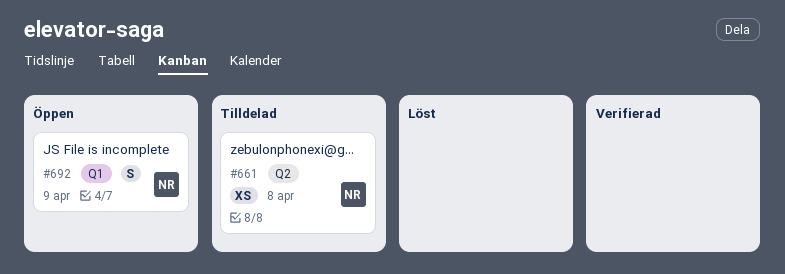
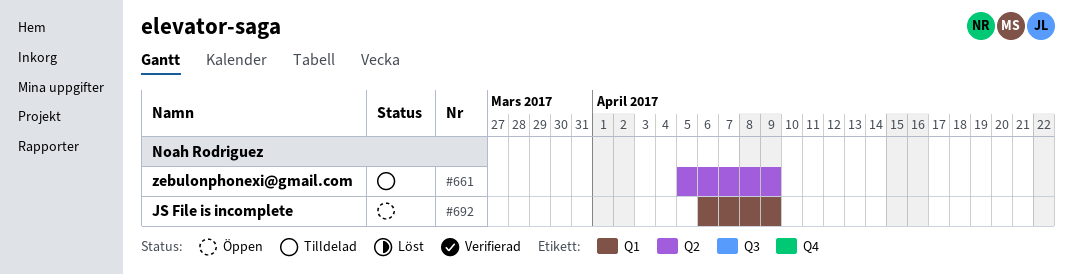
#661, due: Apr 8 -> Apr 9

